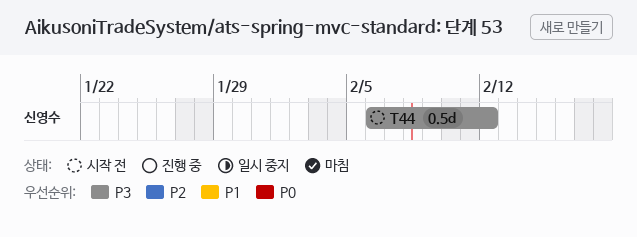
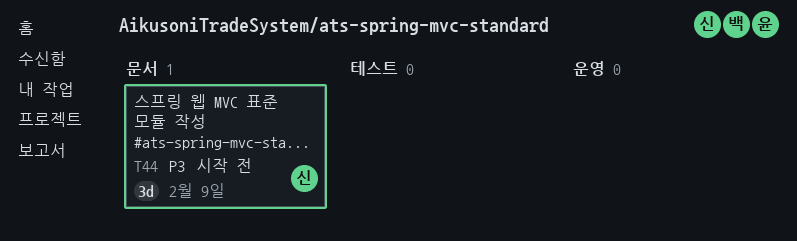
T44, estimate: 0.5d -> 3d
T44, due: Feb 12 -> Feb 9

